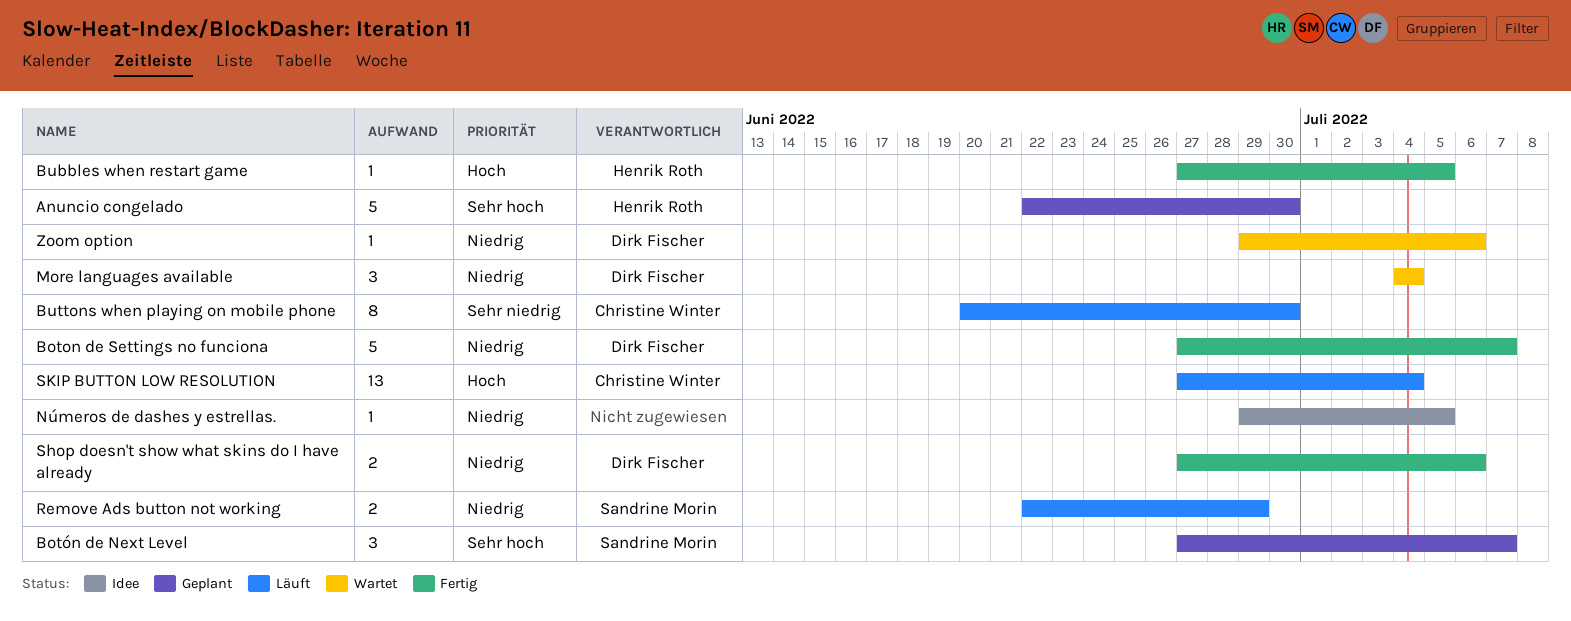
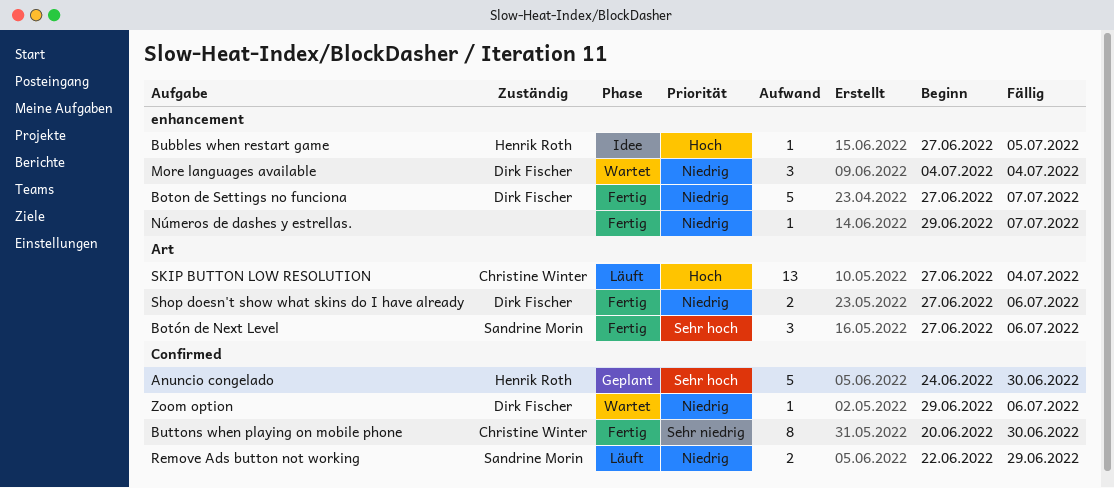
Anuncio congelado, start: Jun 22 -> Jun 24
Botón de Next Level, status: Geplant -> Fertig
Botón de Next Level, due: Jul 7 -> Jul 6
Bubbles when restart game, status: Fertig -> Idee
Buttons when playing on mobile phone, status: Läuft -> Fertig
Números de dashes y estrellas., status: Idee -> Fertig
Números de dashes y estrellas., due: Jul 5 -> Jul 7

